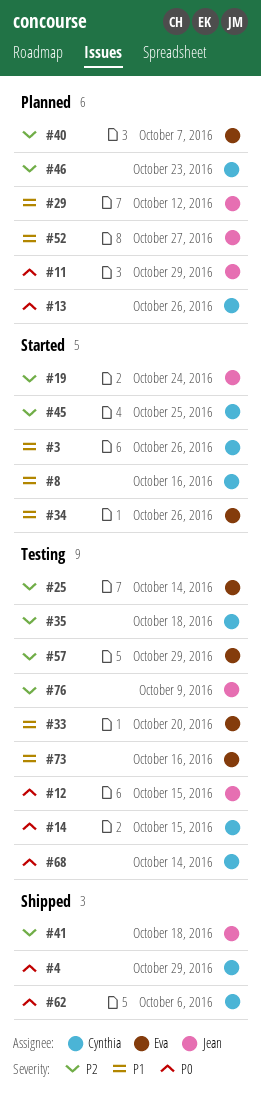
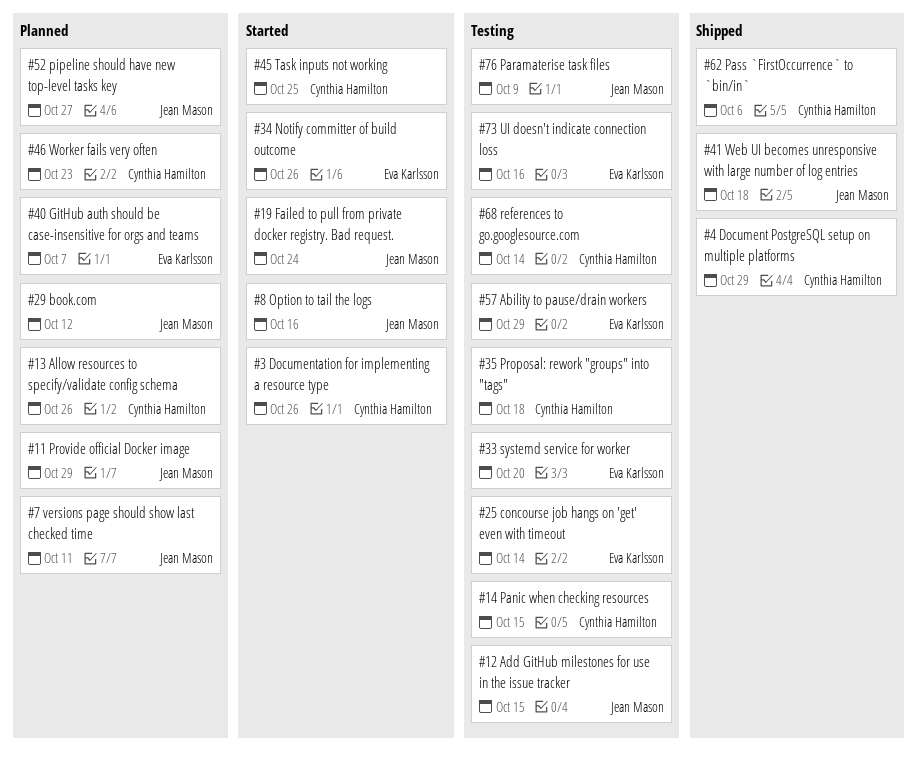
#7: none -> present
#8, owner: Cynthia Hamilton -> Jean Mason

